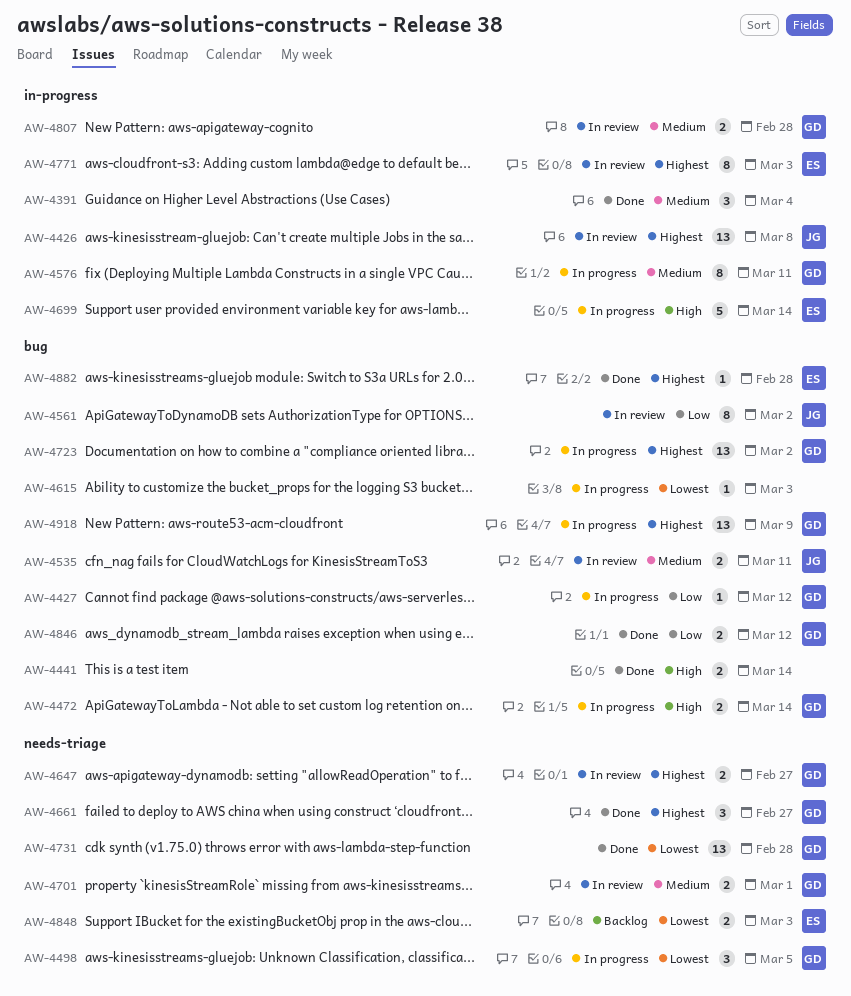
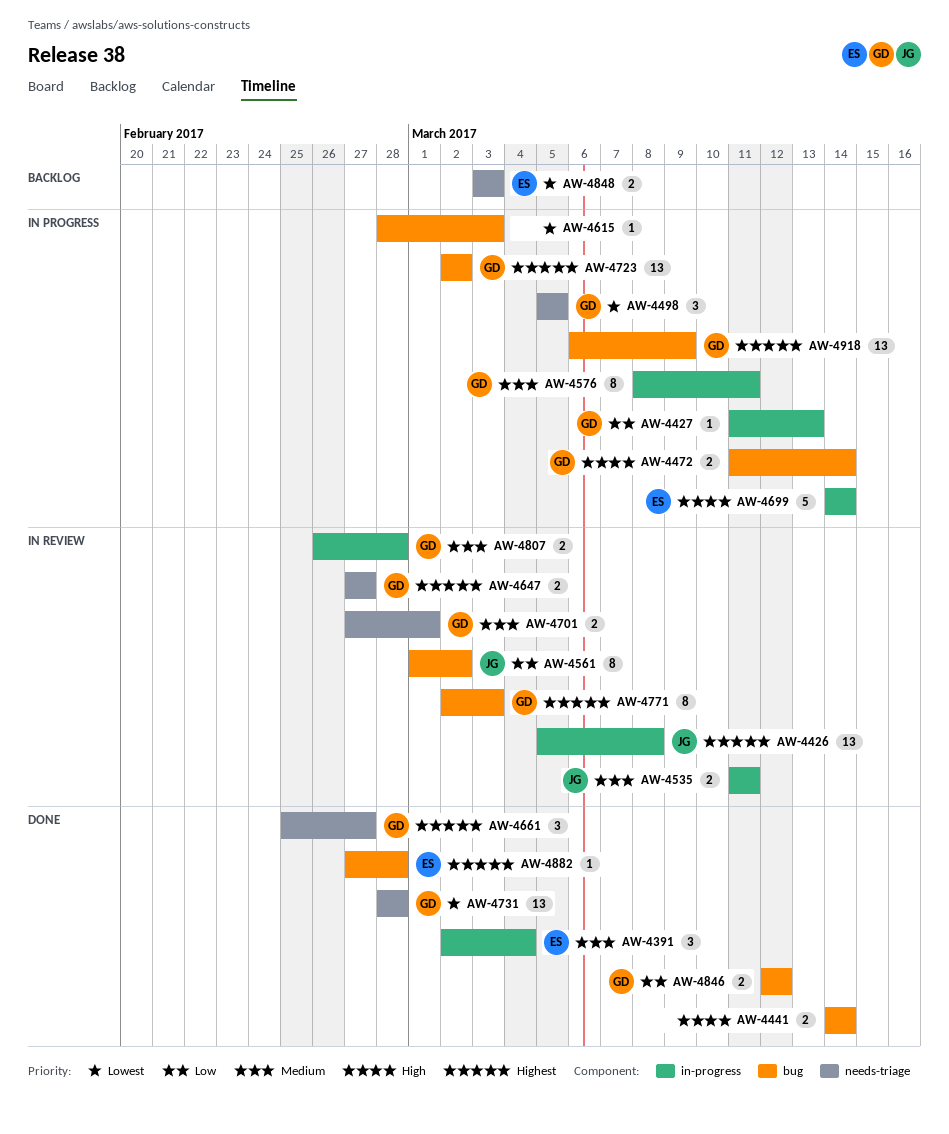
AW-4391, owner: none -> ES
AW-4427, label: bug -> in-progress
AW-4427, due: Mar 12 -> Mar 13
AW-4535, label: bug -> in-progress
AW-4771, owner: ES -> GD
AW-4771, label: in-progress -> bug

